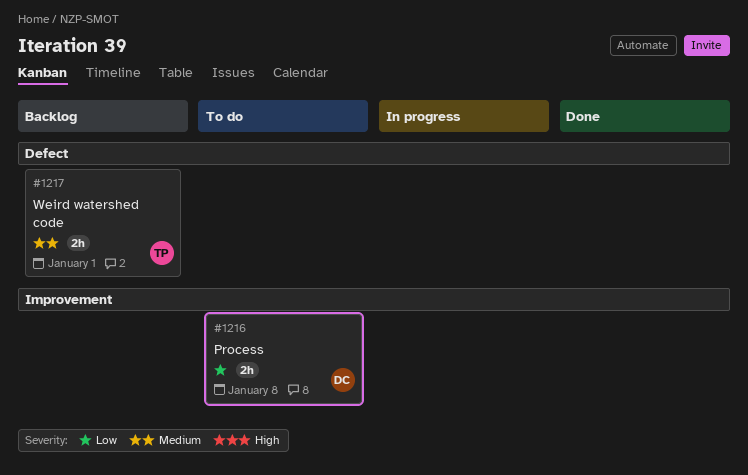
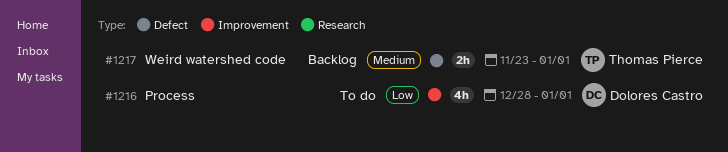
#1216, estimate: 2h -> 4h
#1216, due: Jan 8 -> Jan 1

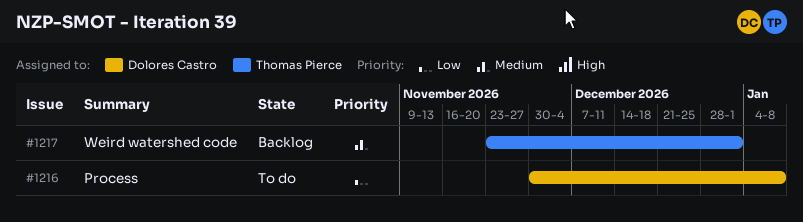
#1216, start: Dec 28 -> Nov 30
#1216, due: Jan 1 -> Jan 8

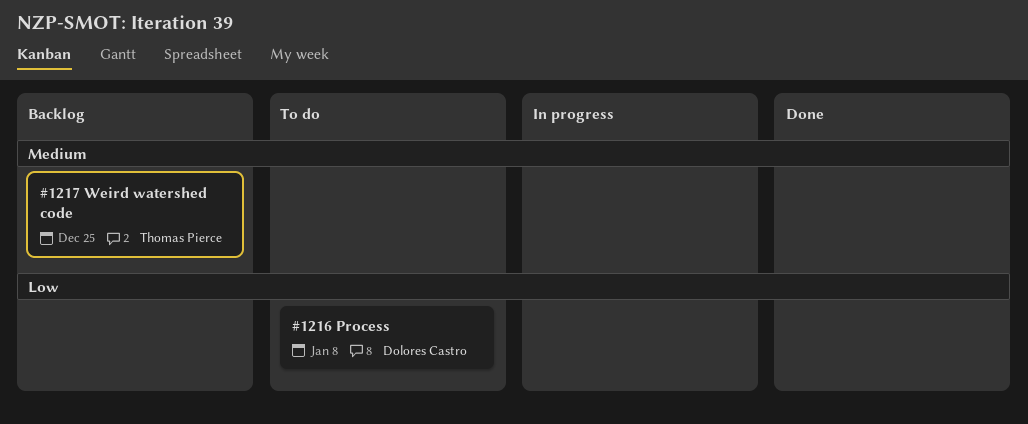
#1217, due: Jan 1 -> Dec 25

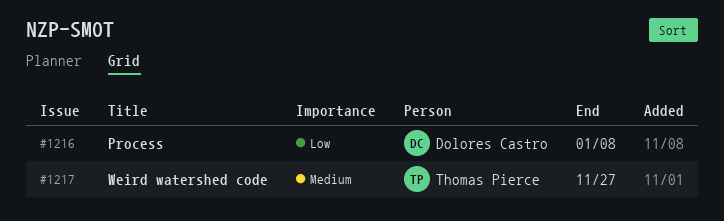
#1217, due: Dec 25 -> Nov 27

